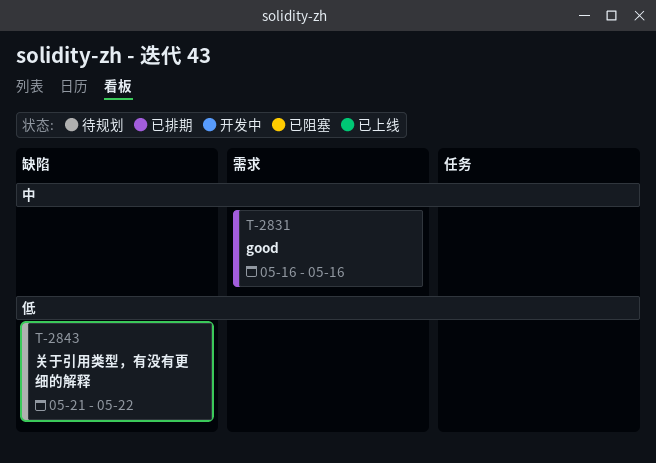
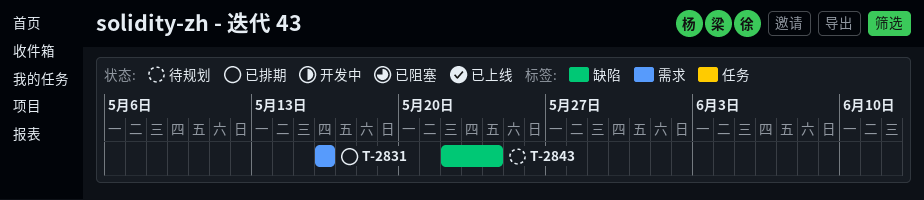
T-2843, start: May 21 -> May 22
T-2843, due: May 22 -> May 24

